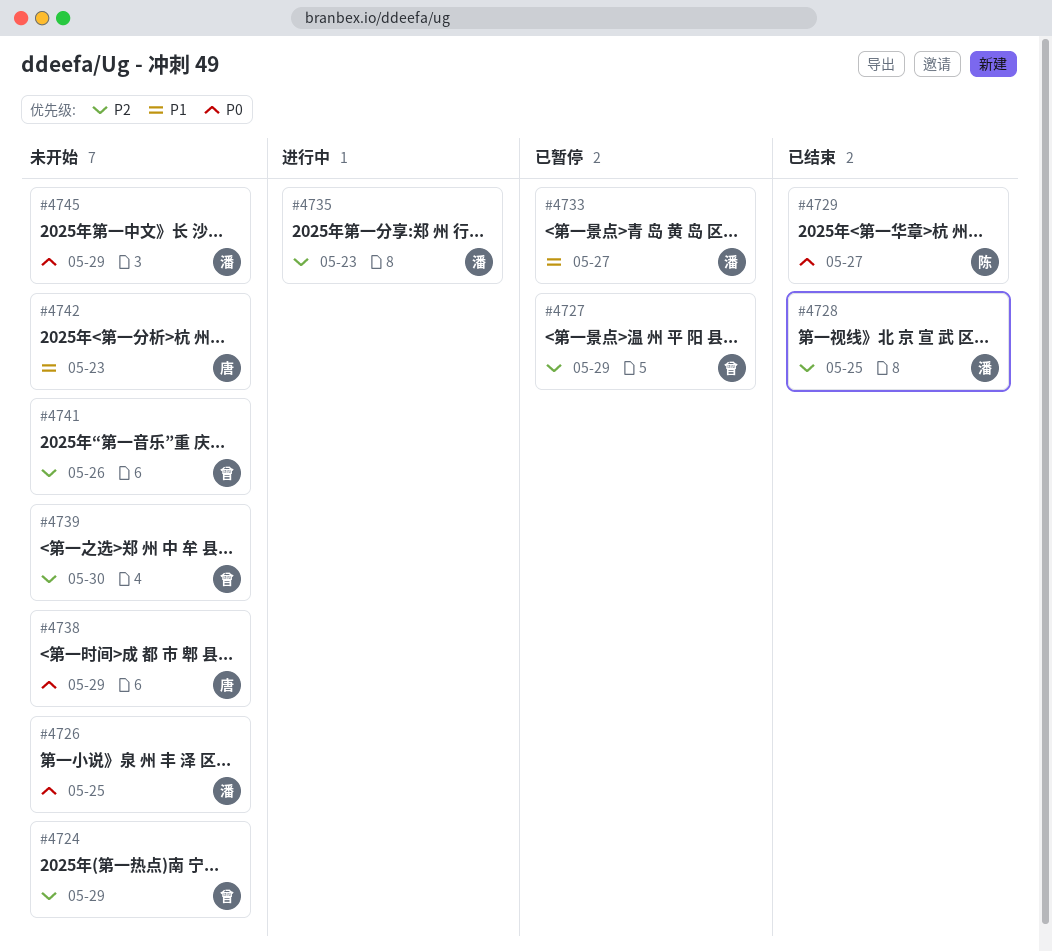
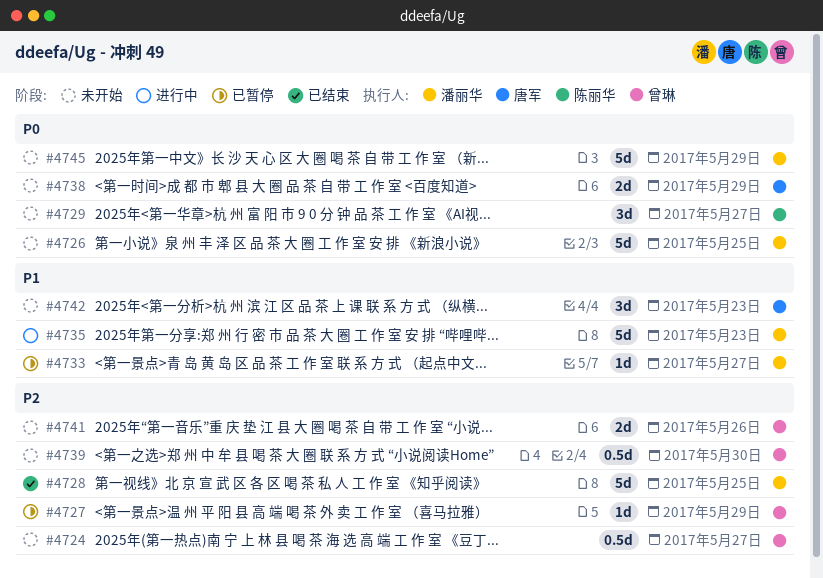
#4724, due: May 29 -> May 27
#4729, status: 已结束 -> 未开始
#4735, priority: P2 -> P1

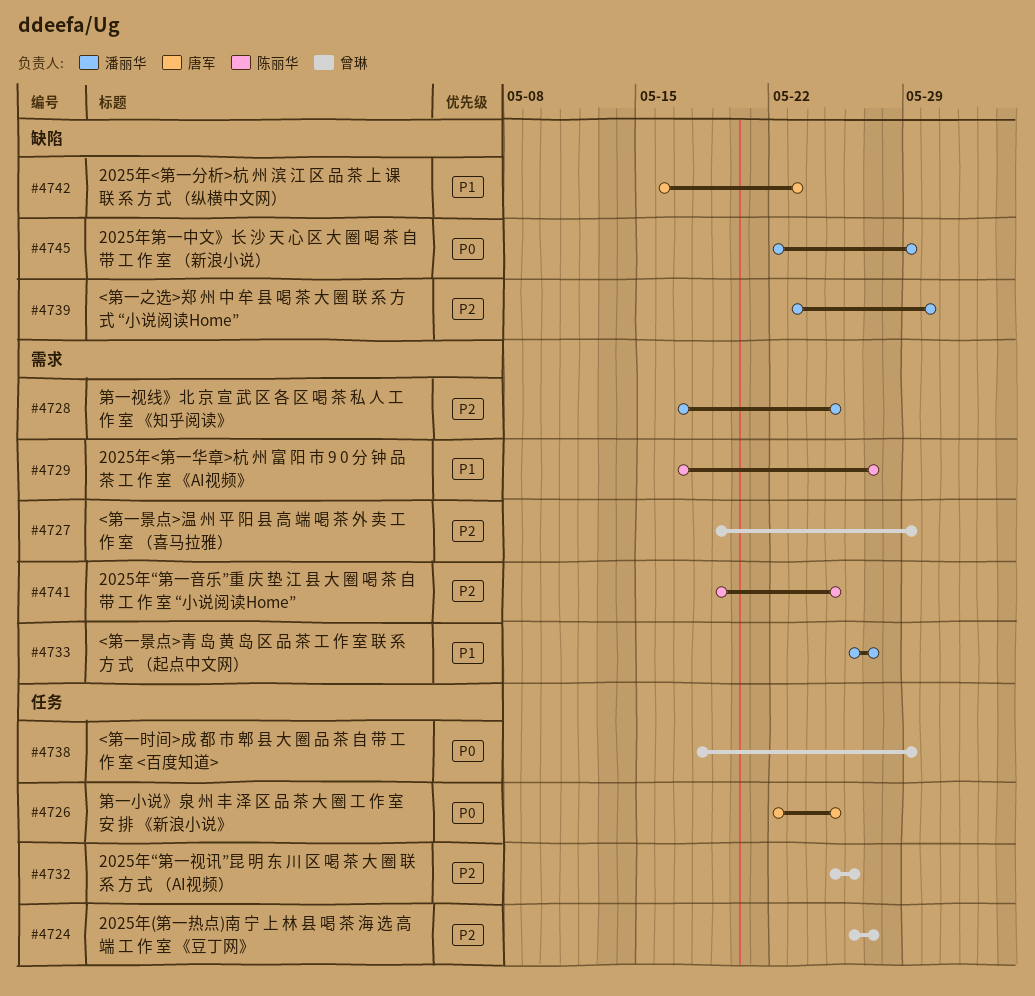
#4726, owner: 潘丽华 -> 唐军
#4729, priority: P0 -> P1
#4732: none -> present
#4735: present -> none
#4738, owner: 唐军 -> 曾琳
#4739, owner: 曾琳 -> 潘丽华
#4741, owner: 曾琳 -> 陈丽华
#4741, due: May 26 -> May 25

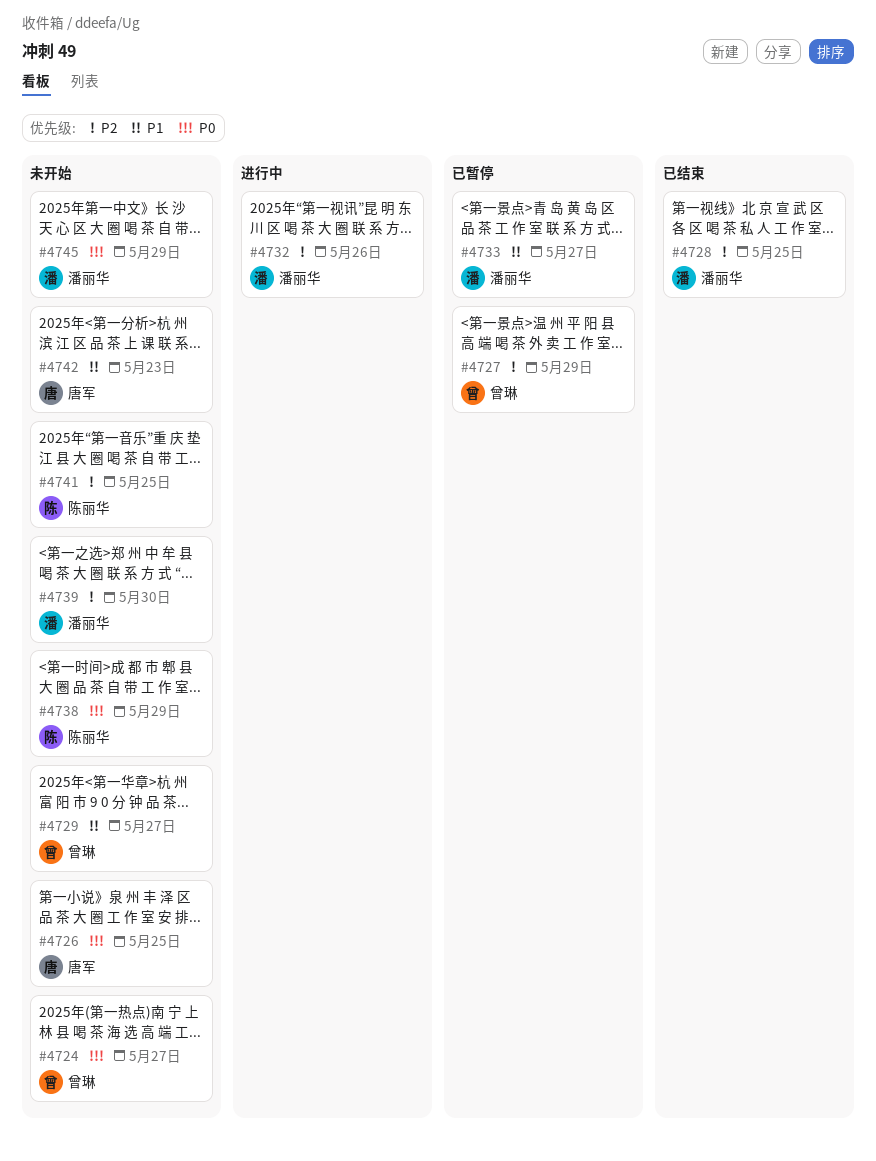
#4724, priority: P2 -> P0
#4729, owner: 陈丽华 -> 曾琳
#4732, owner: 曾琳 -> 潘丽华
#4738, owner: 曾琳 -> 陈丽华

